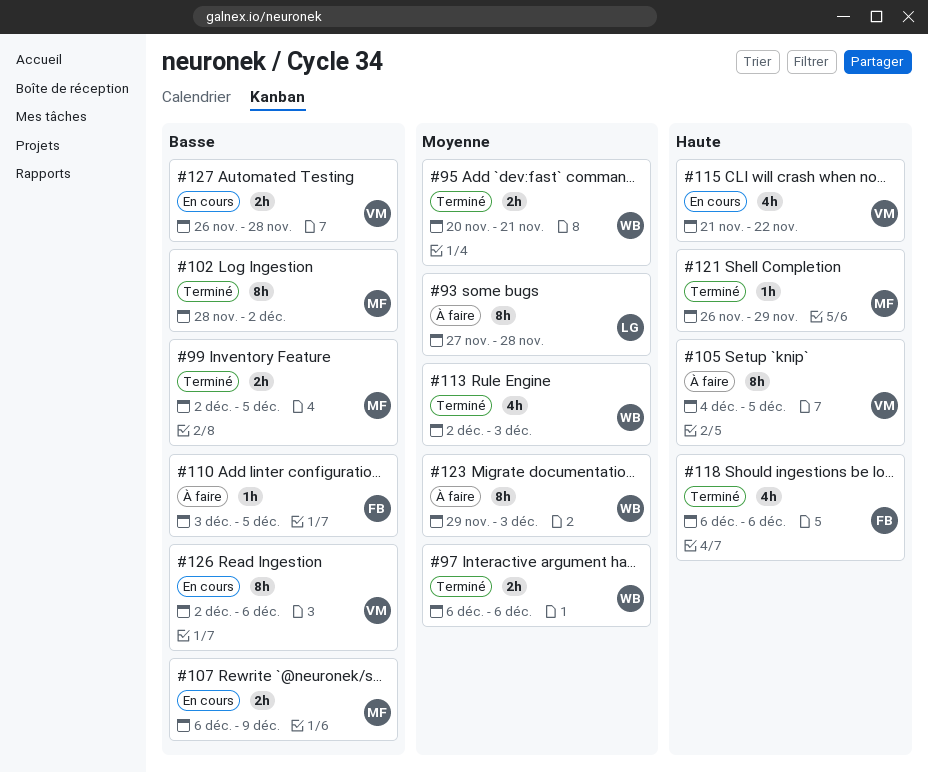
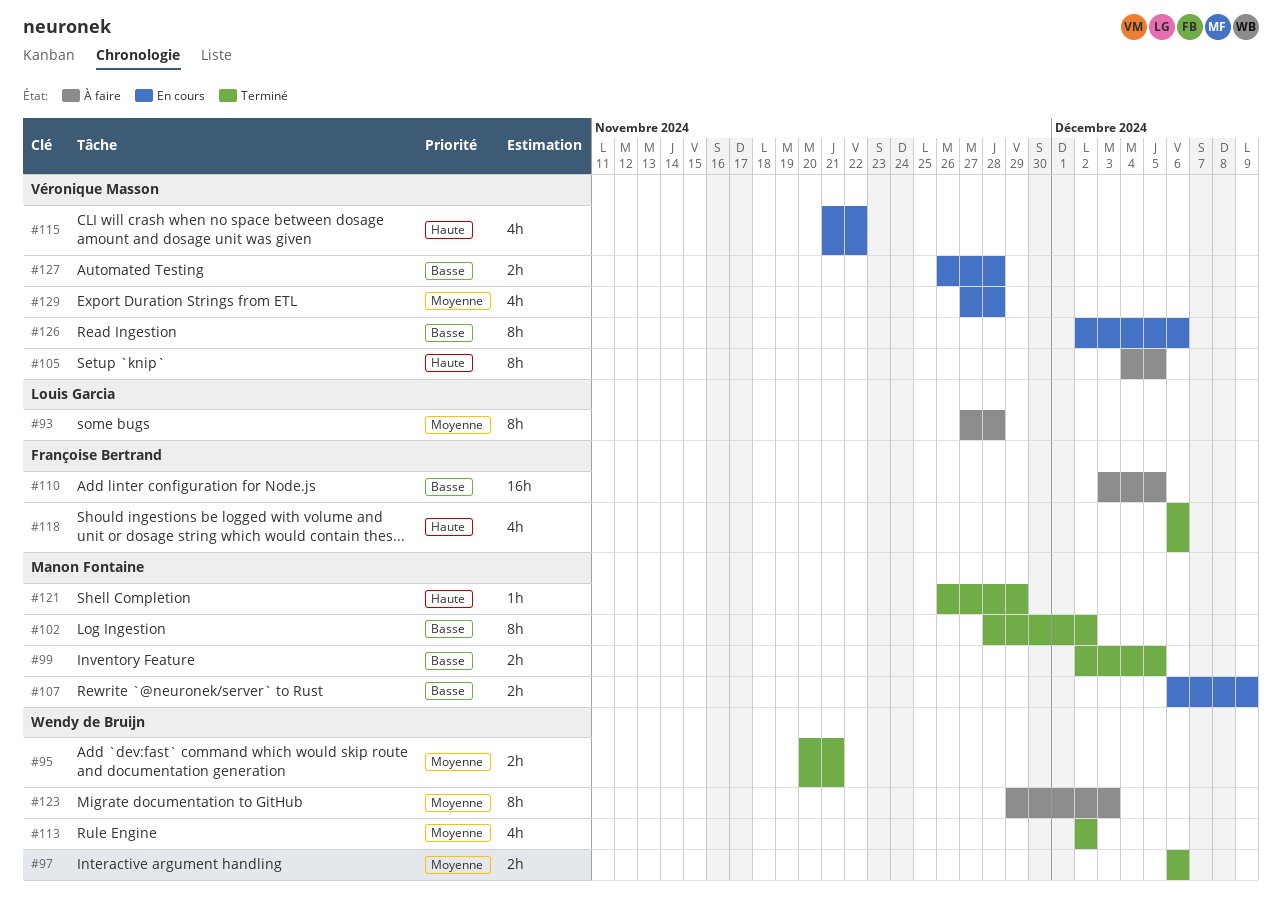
#110, estimate: 1h -> 16h
#113, due: Dec 3 -> Dec 2
#129: none -> present

